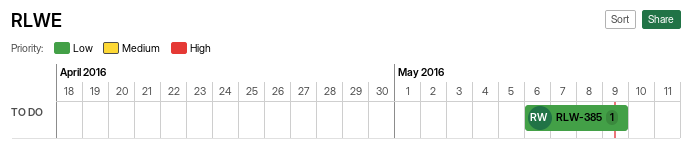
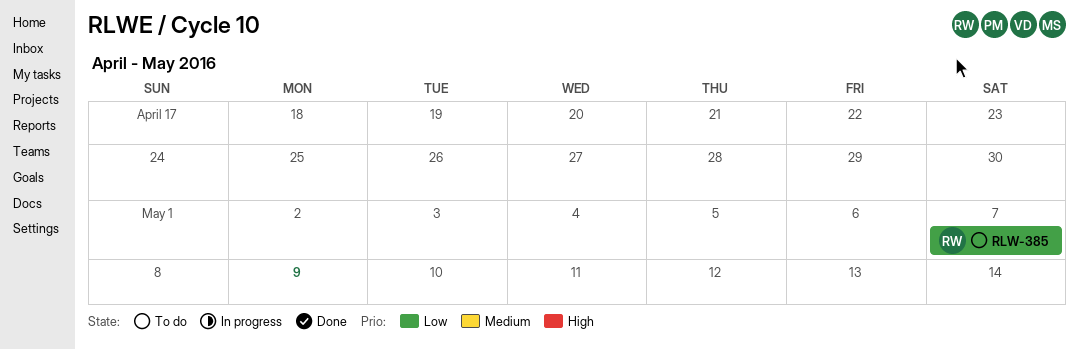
RLW-385, start: May 6 -> May 7
RLW-385, due: May 9 -> May 7

